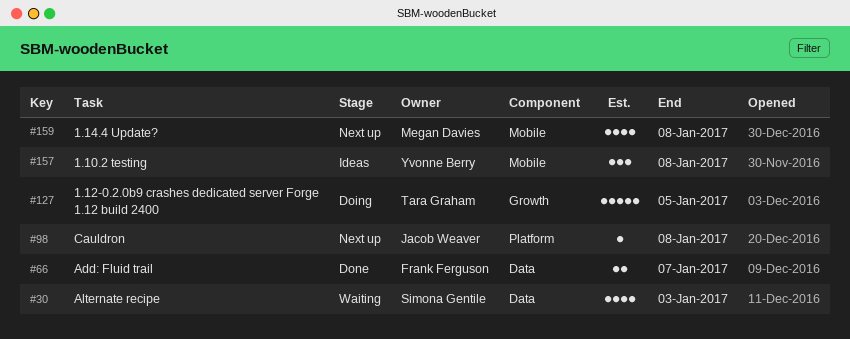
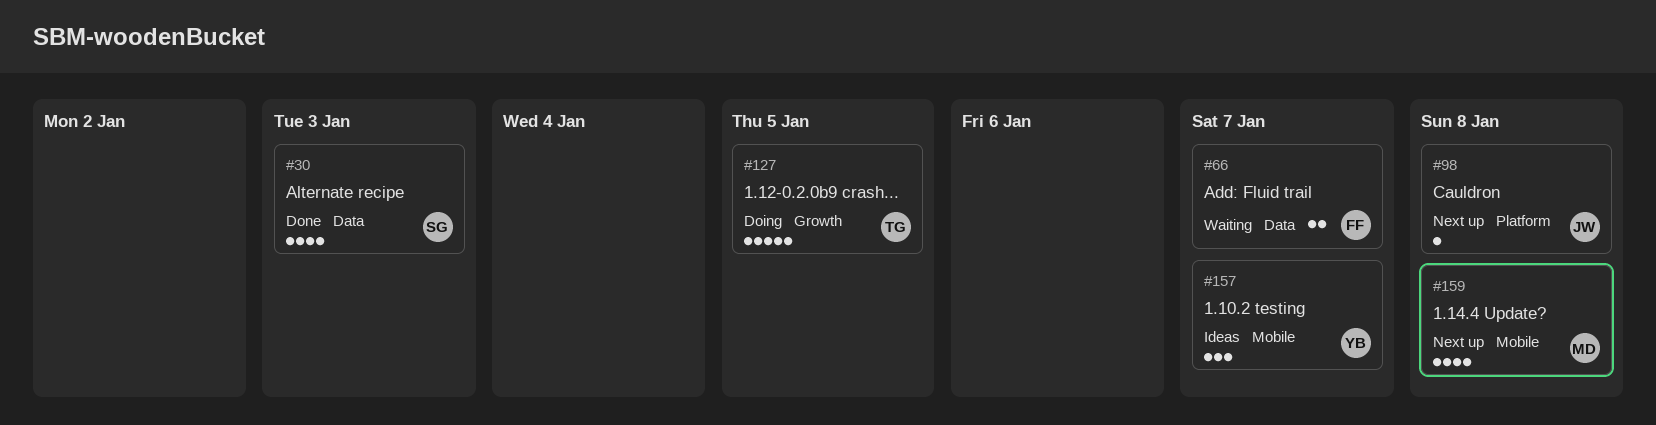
#30, status: Waiting -> Done
#66, status: Done -> Waiting
#157, due: Jan 8 -> Jan 7

